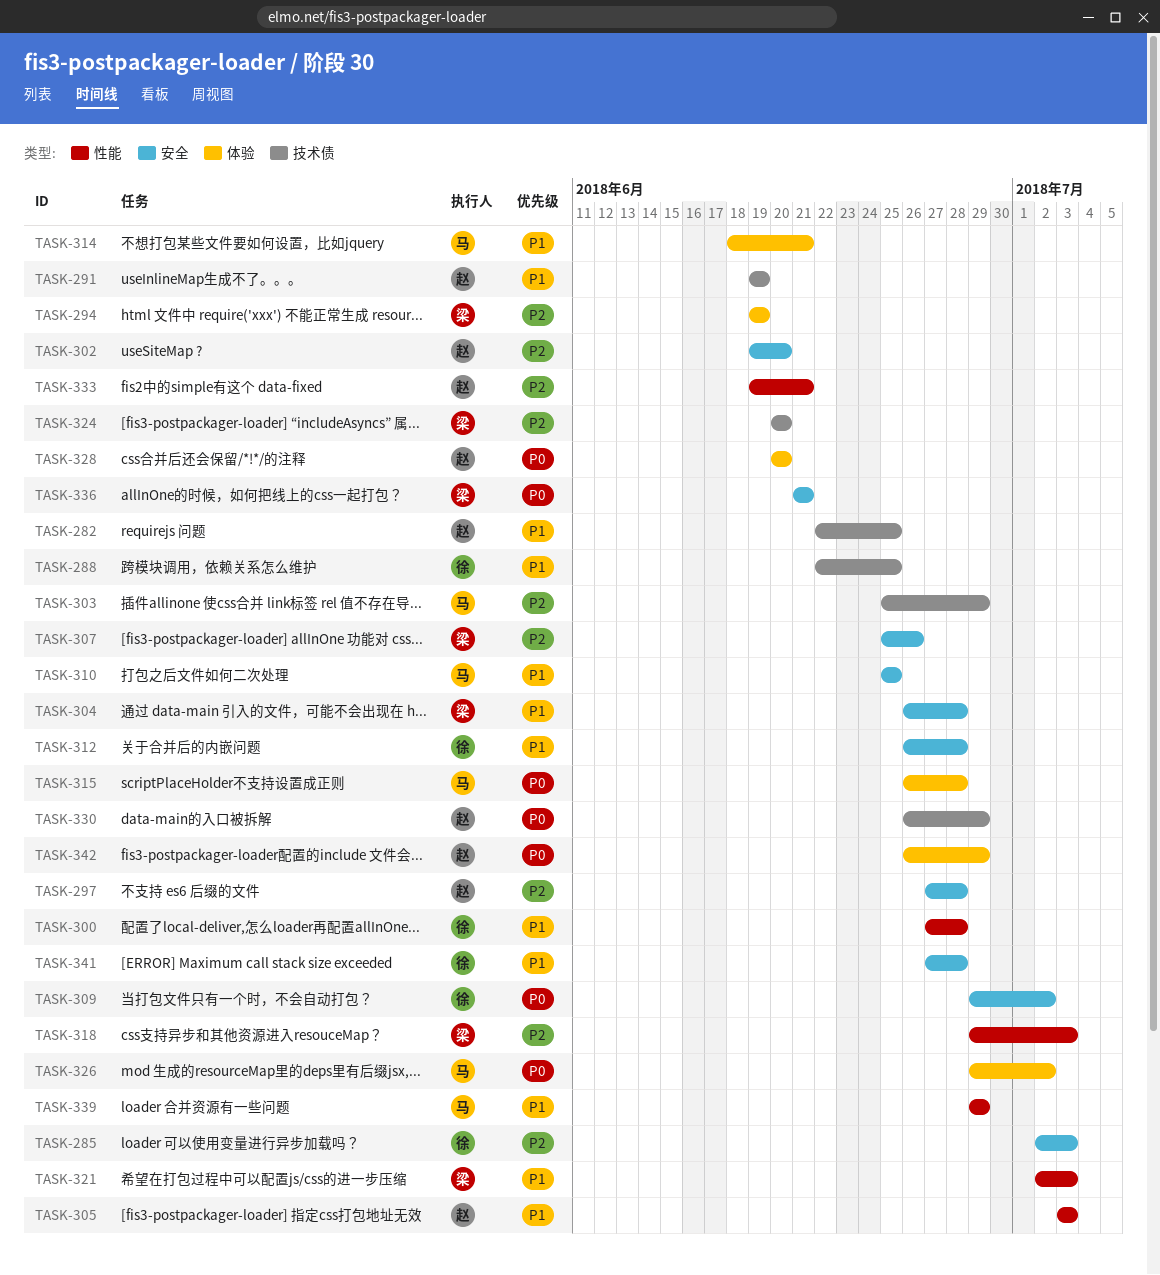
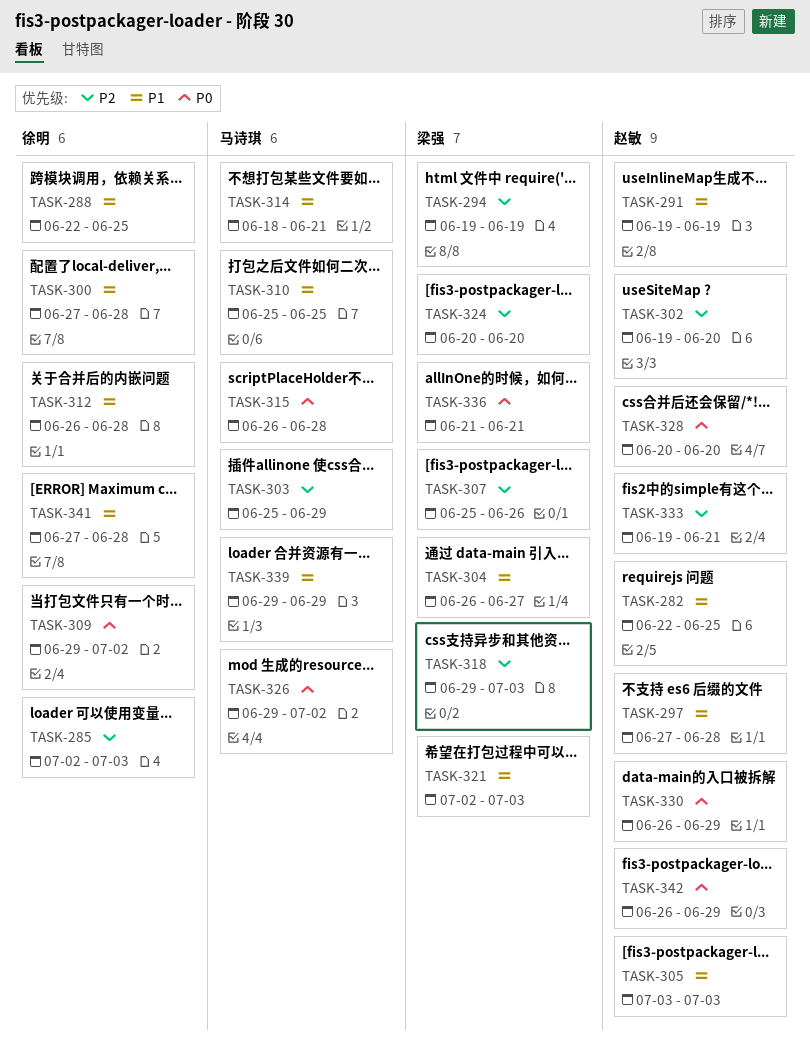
TASK-297, priority: P2 -> P1
TASK-304, due: Jun 28 -> Jun 27

